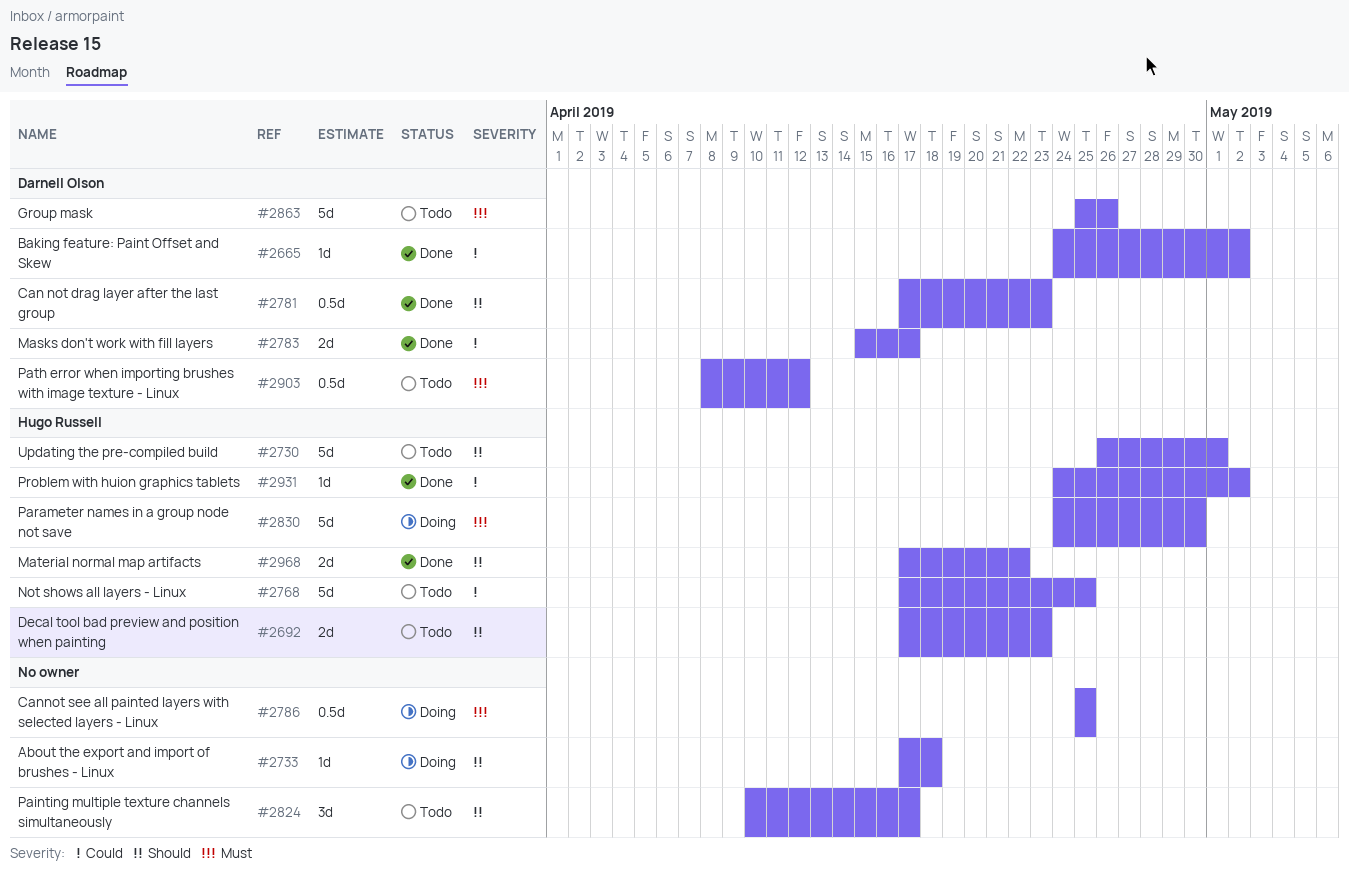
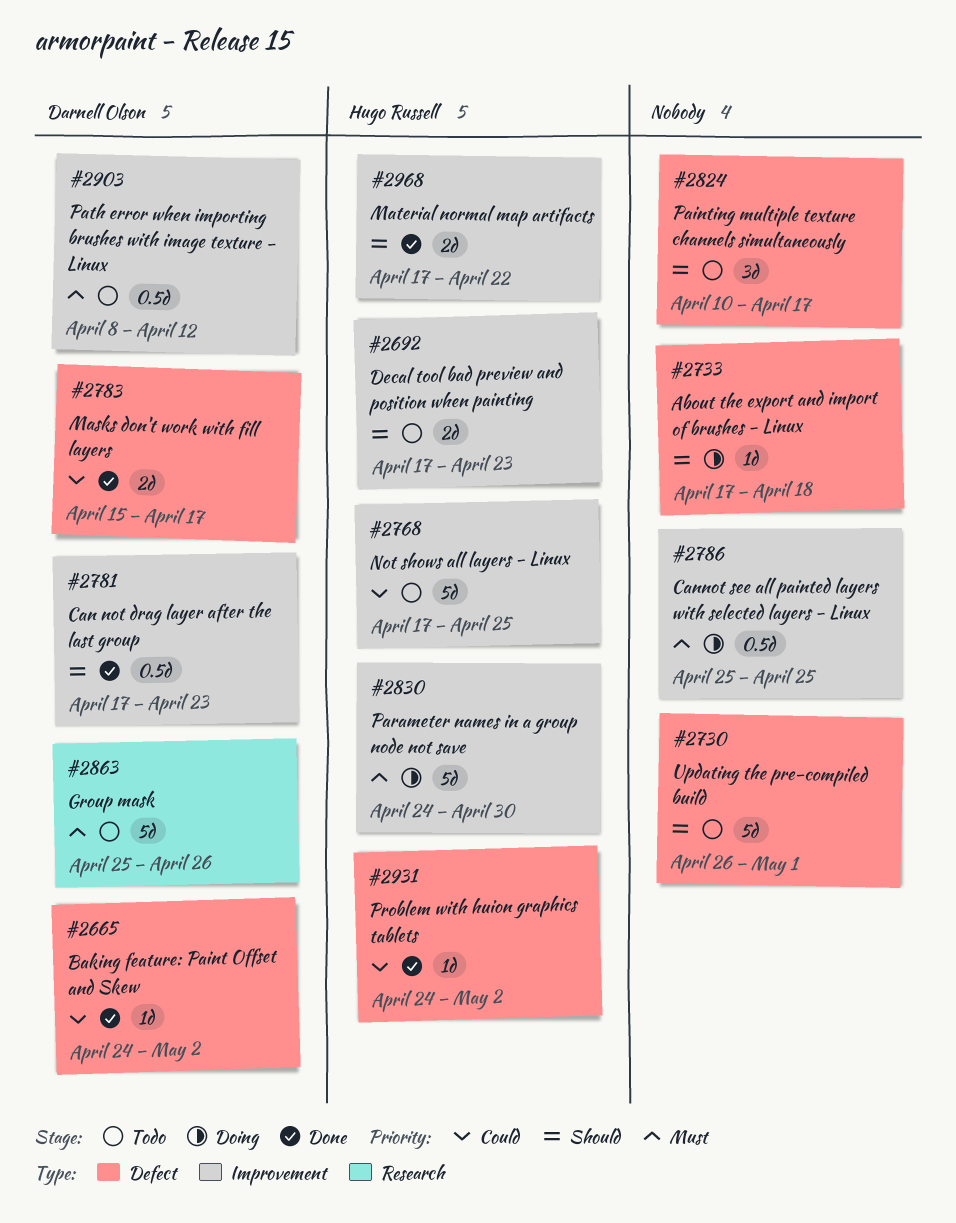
#2730, owner: Hugo Russell -> none

